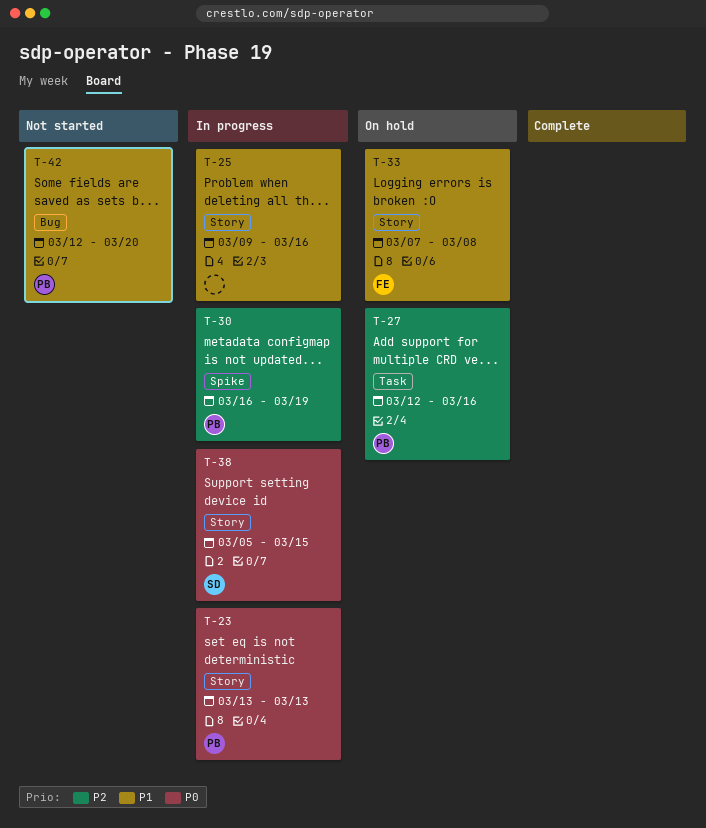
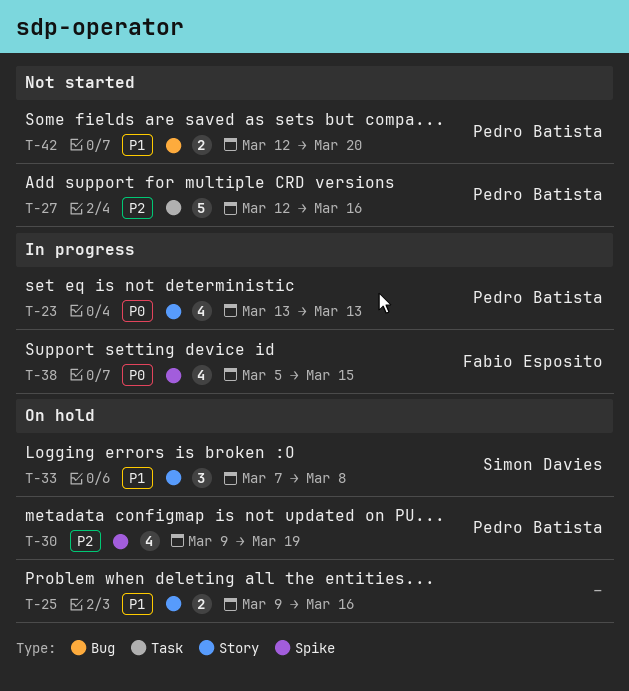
T-25, status: In progress -> On hold
T-27, status: On hold -> Not started
T-30, status: In progress -> On hold
T-30, start: Mar 16 -> Mar 9
T-33, owner: Fabio Esposito -> Simon Davies
T-38, owner: Simon Davies -> Fabio Esposito
T-38, label: Story -> Spike

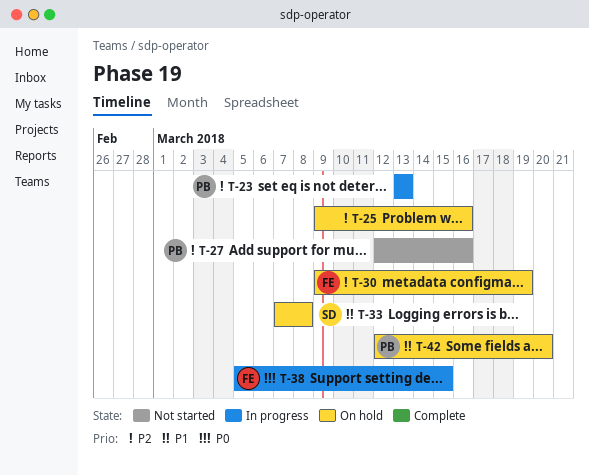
T-23, priority: P0 -> P2
T-25, priority: P1 -> P2
T-30, owner: Pedro Batista -> Fabio Esposito
T-42, status: Not started -> On hold

